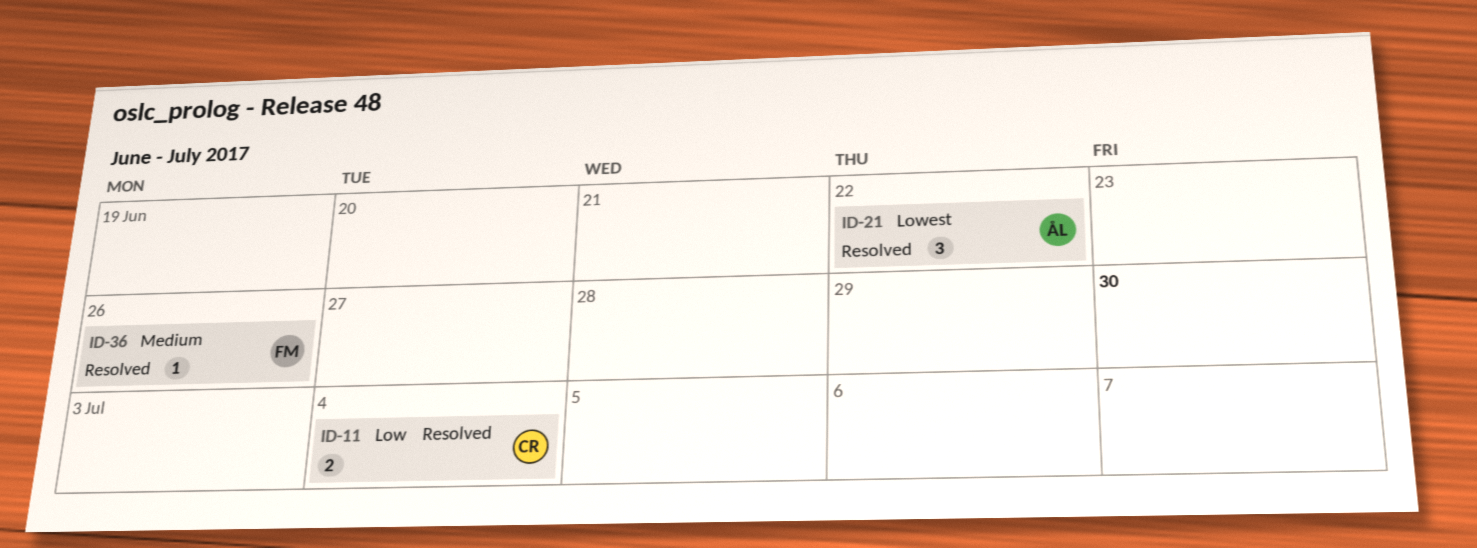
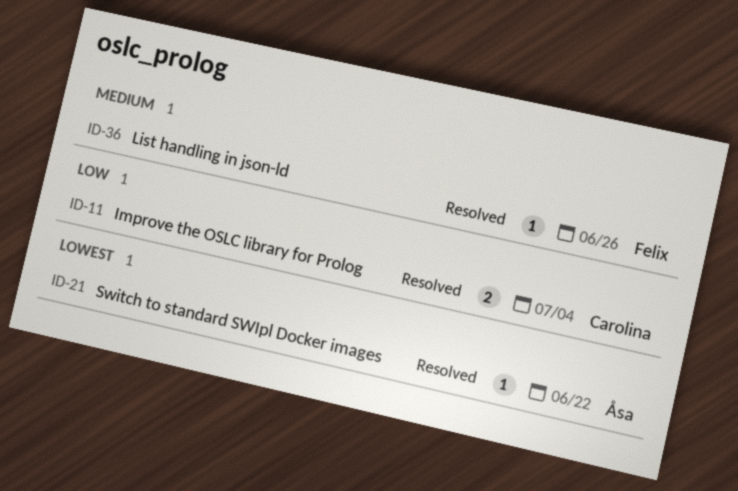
ID-21, estimate: 3 -> 1

